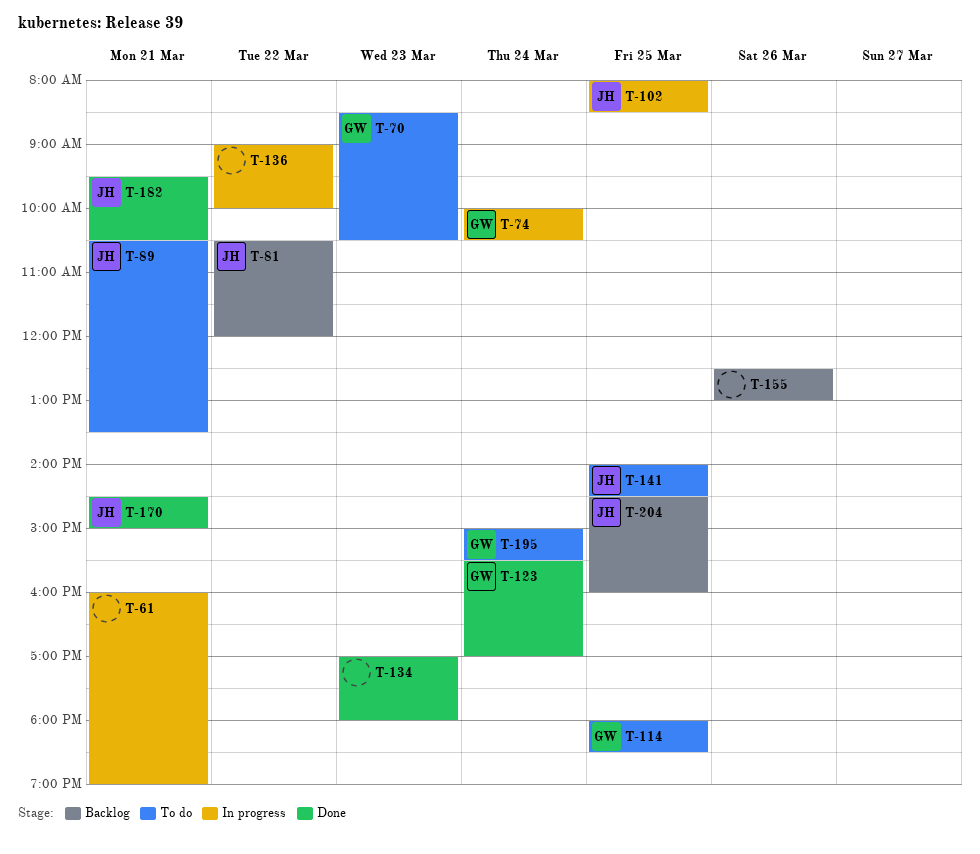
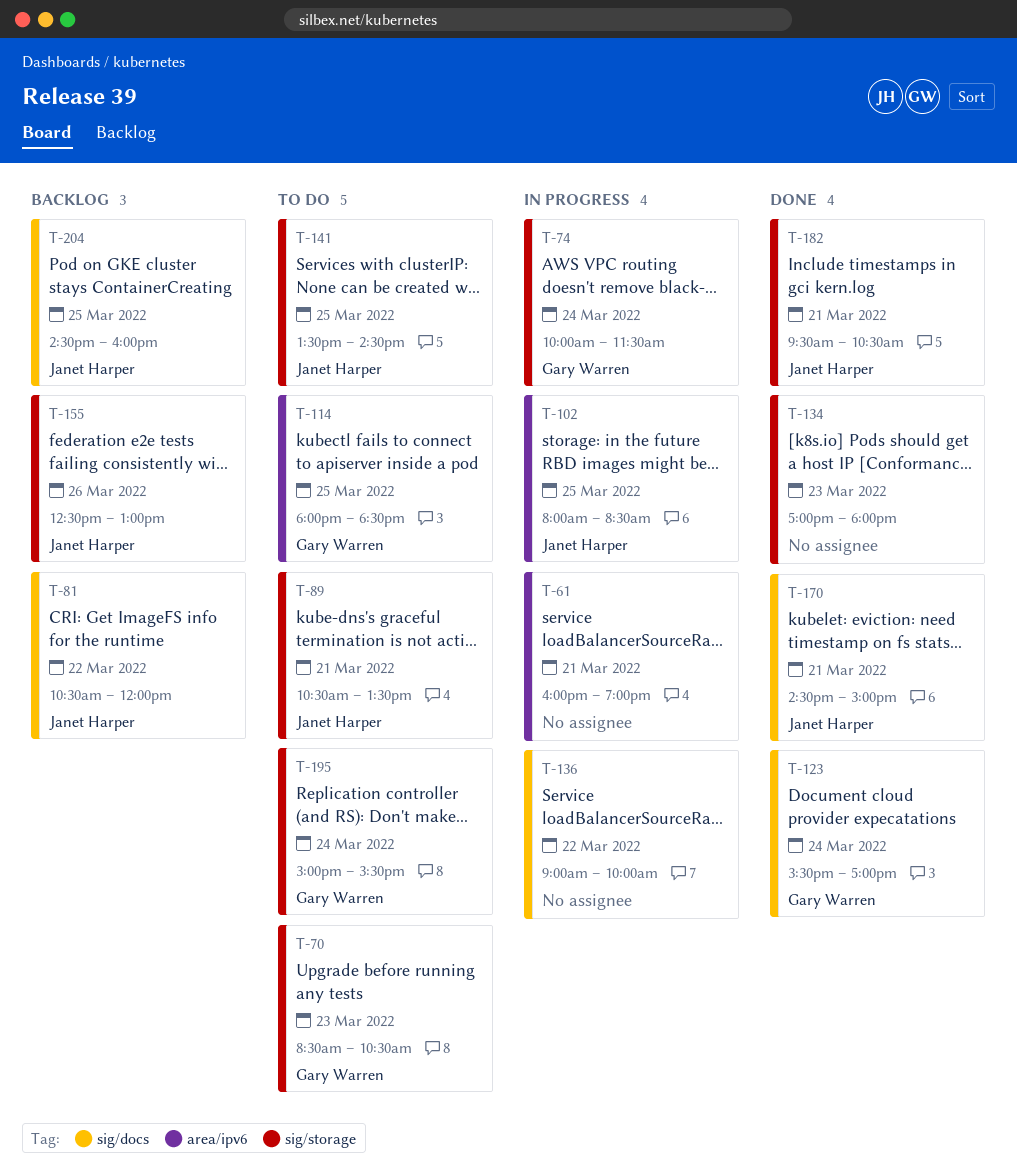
T-74, ends: 10:30 -> 11:30
T-141, begins: 14:00 -> 13:30
T-155, owner: none -> Janet Harper

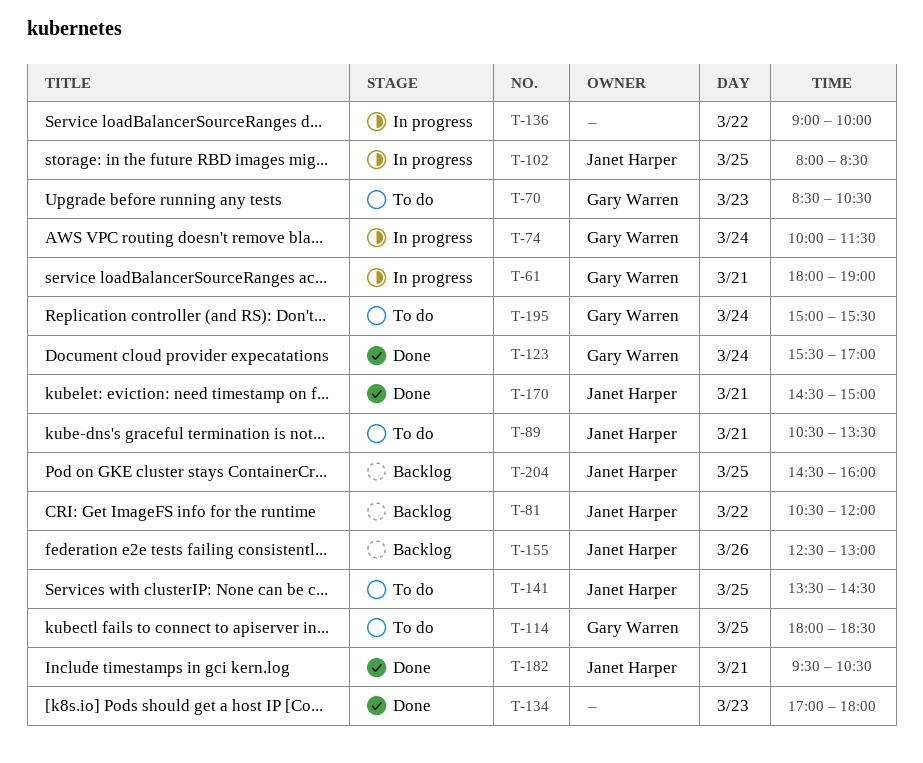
T-61, owner: none -> Gary Warren
T-61, begins: 16:00 -> 18:00

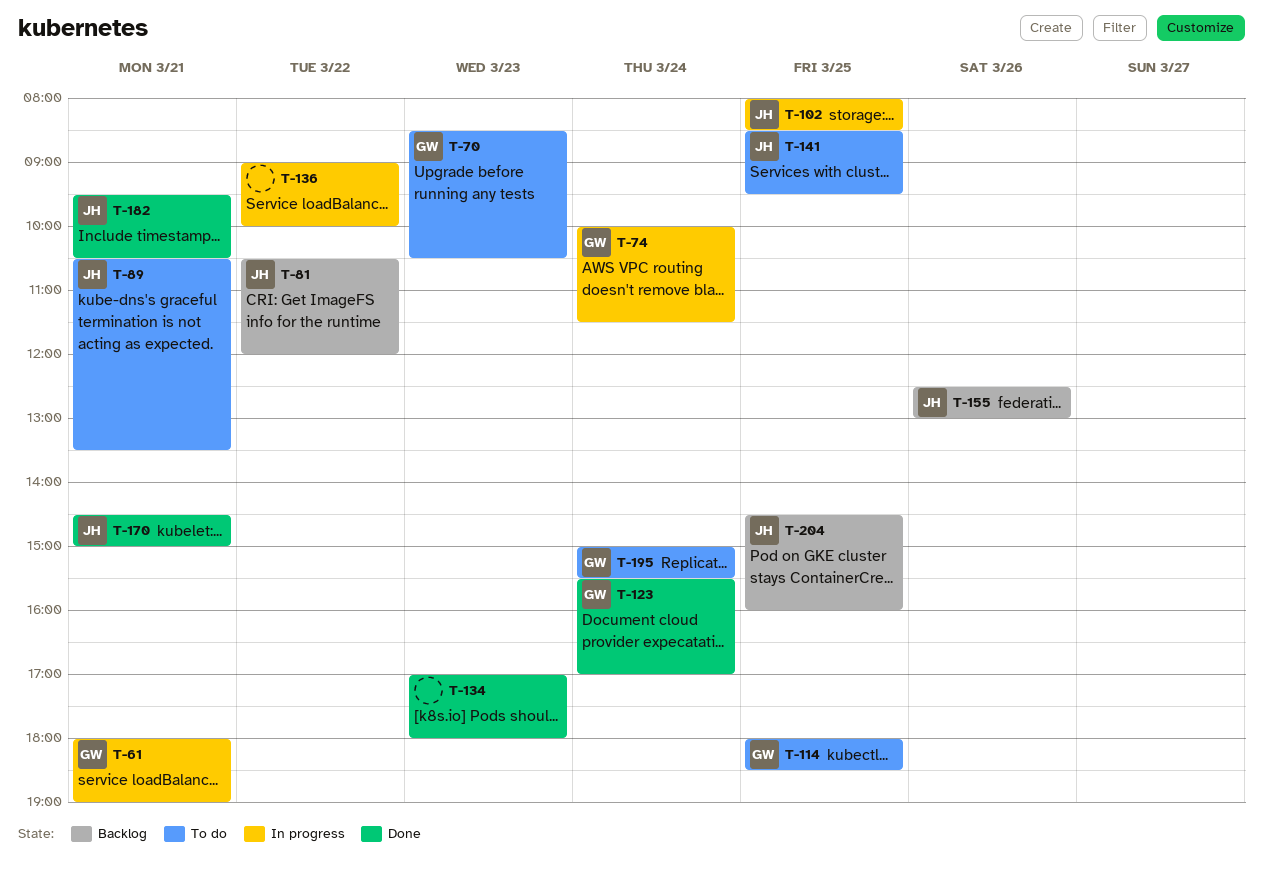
T-141, begins: 13:30 -> 08:30
T-141, ends: 14:30 -> 09:30

